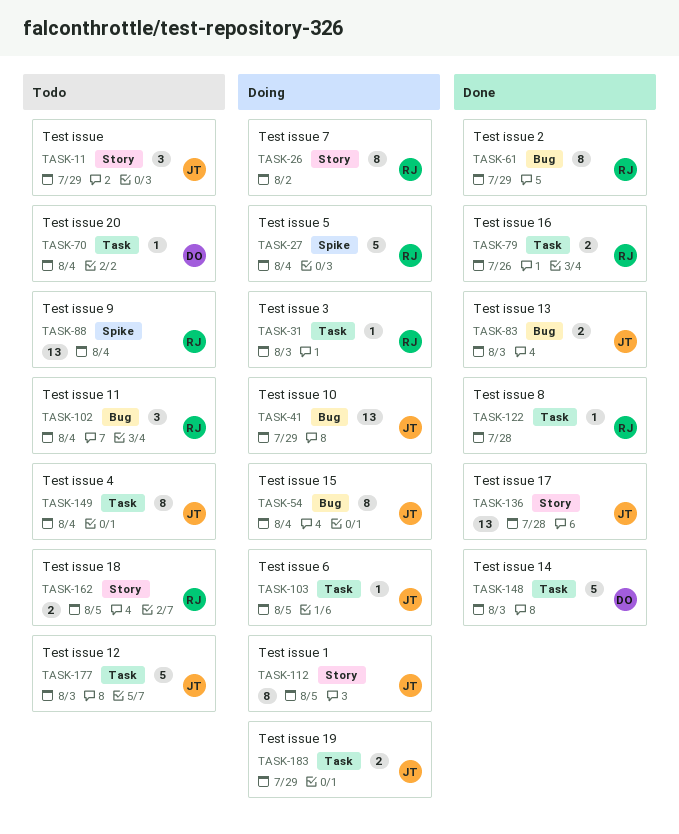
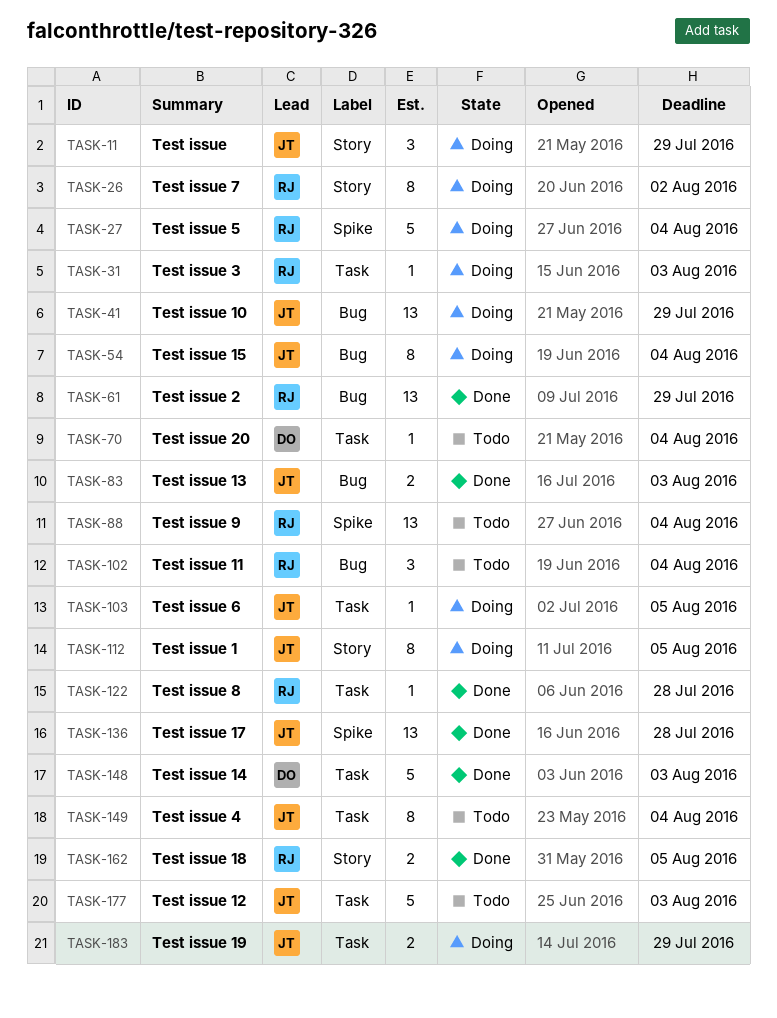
TASK-11, status: Todo -> Doing
TASK-61, estimate: 8 -> 13
TASK-79: present -> none
TASK-136, label: Story -> Spike
TASK-162, status: Todo -> Done

